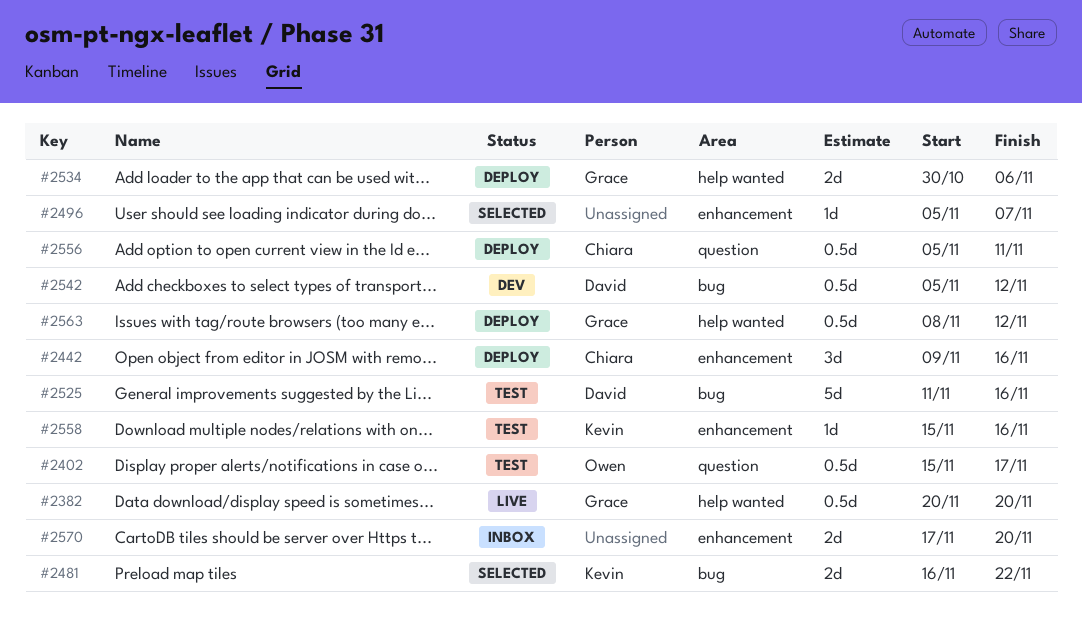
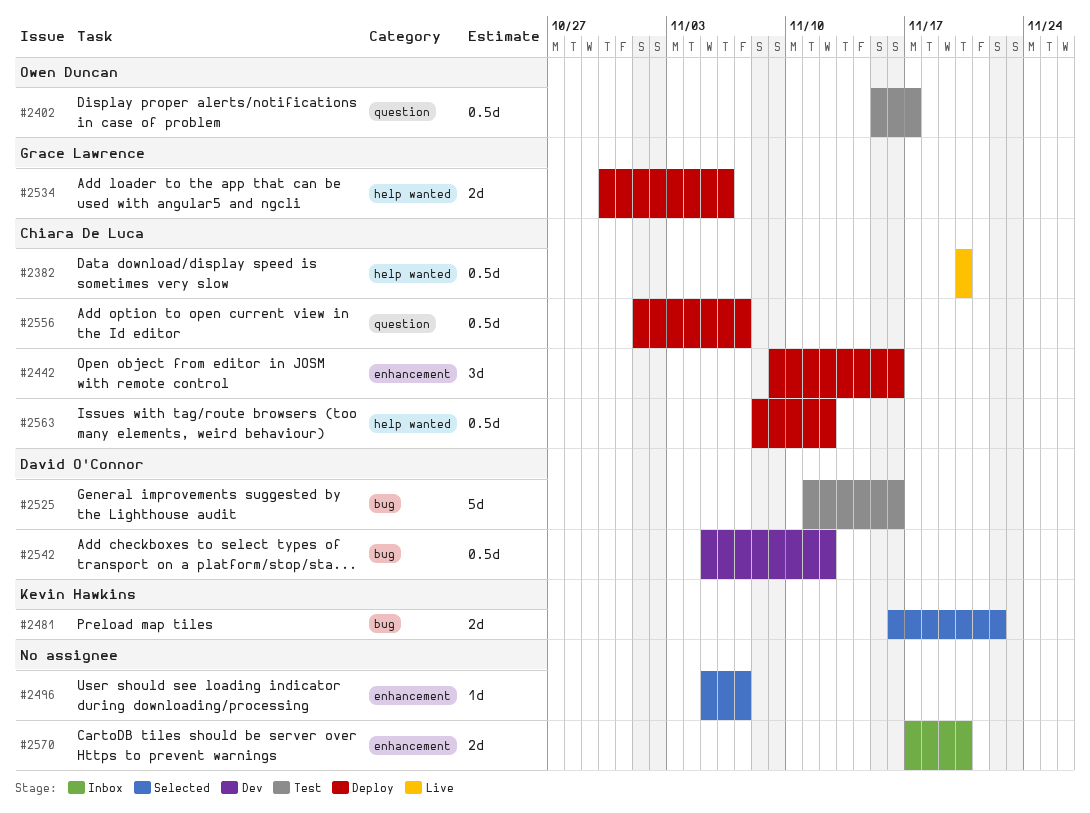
#2382, owner: Grace Lawrence -> Chiara De Luca
#2556, start: Nov 5 -> Nov 1
#2556, due: Nov 11 -> Nov 7
#2558: present -> none
#2563, owner: Grace Lawrence -> Chiara De Luca

